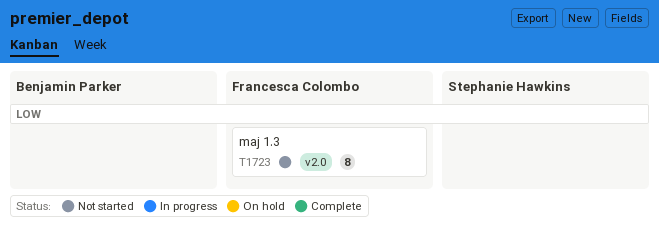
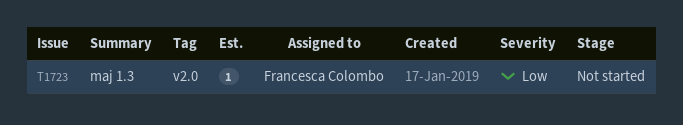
T1723, estimate: 8 -> 1

